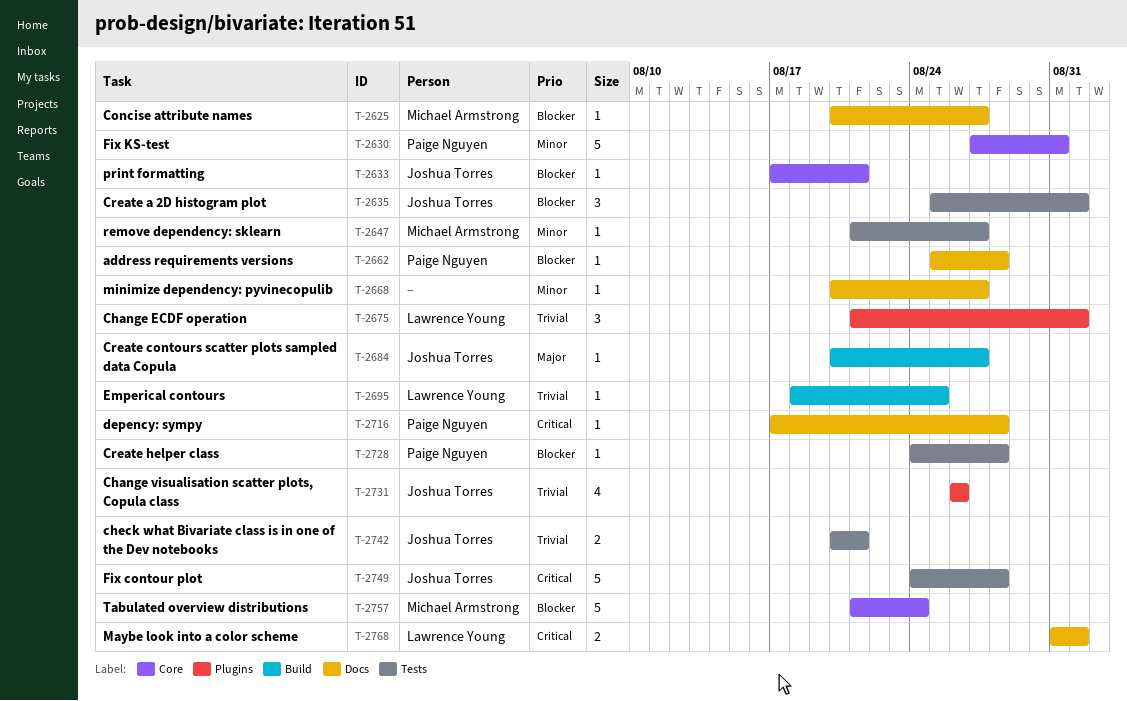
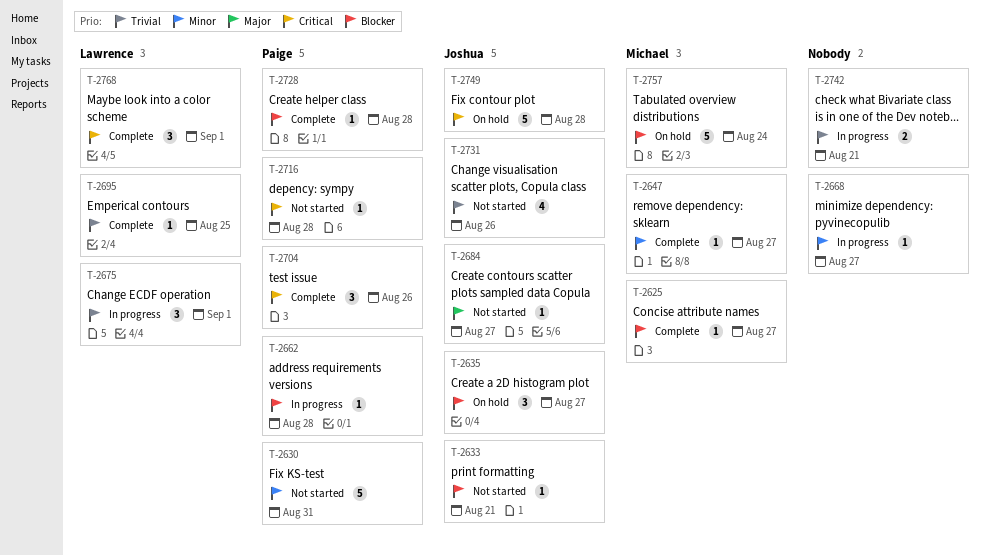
T-2635, due: Sep 1 -> Aug 27
T-2704: none -> present
T-2742, owner: Joshua Torres -> none
T-2768, estimate: 2 -> 3

